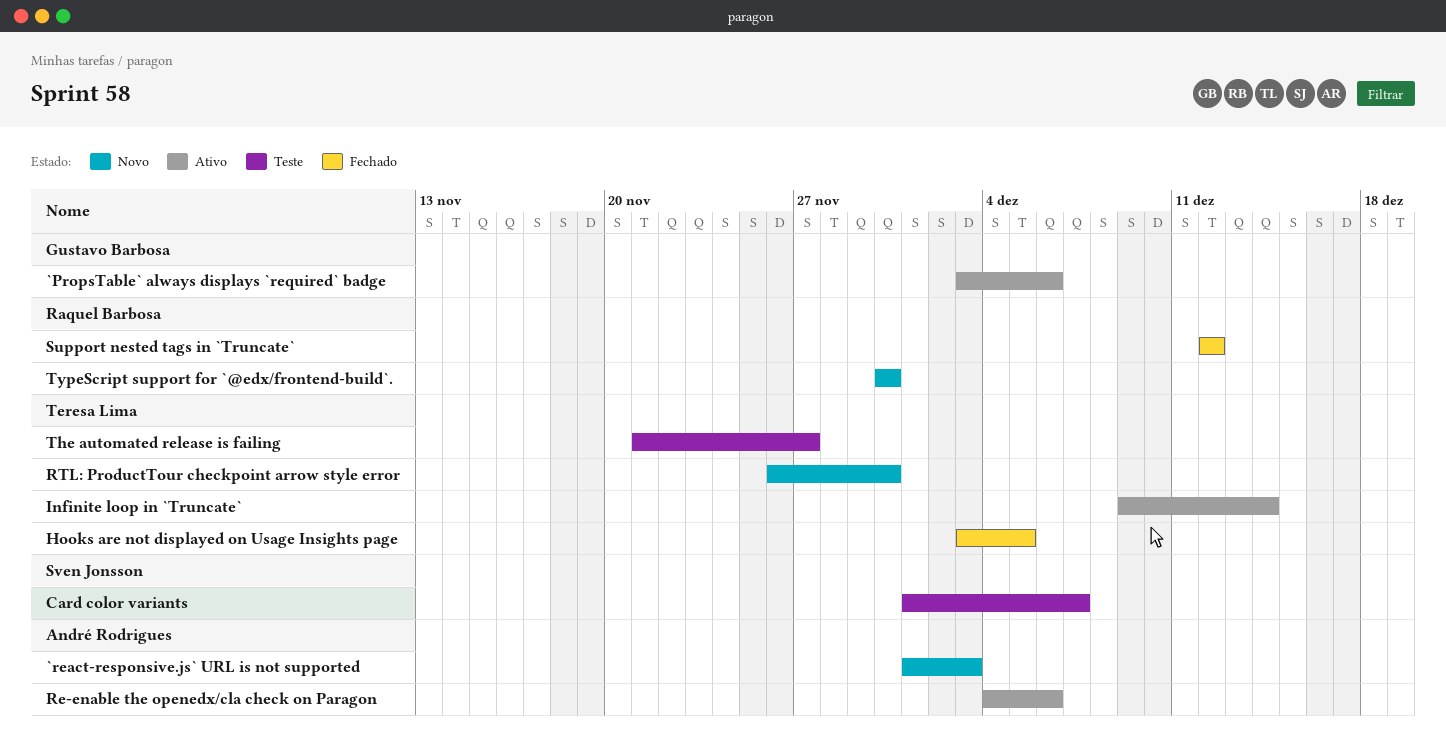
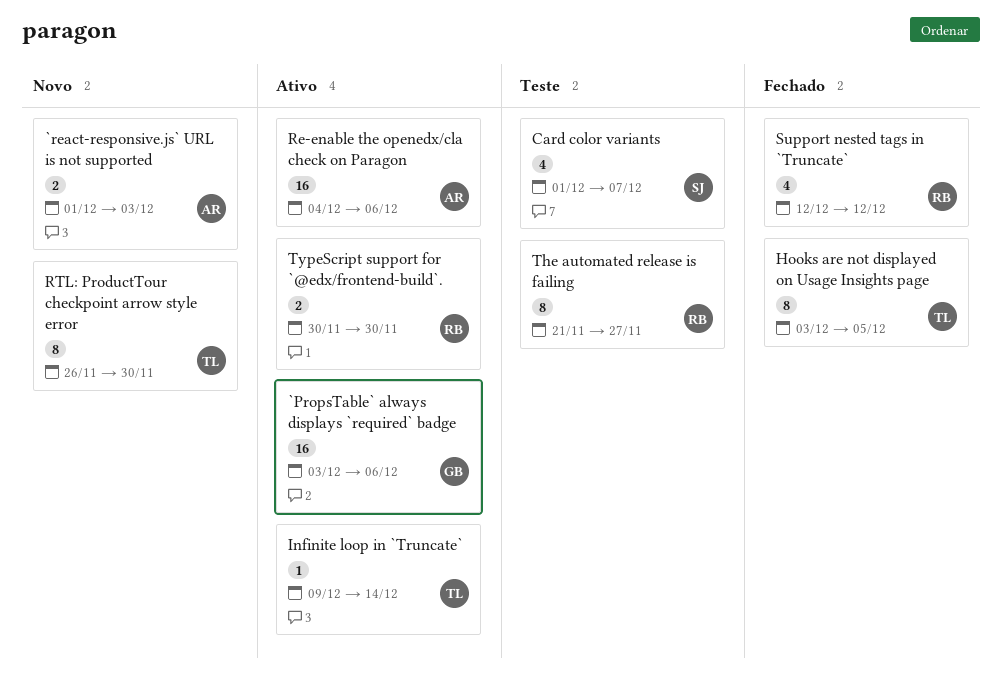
The automated release is failing, owner: Teresa Lima -> Raquel Barbosa
TypeScript support for `@edx/frontend-build`., status: Novo -> Ativo

